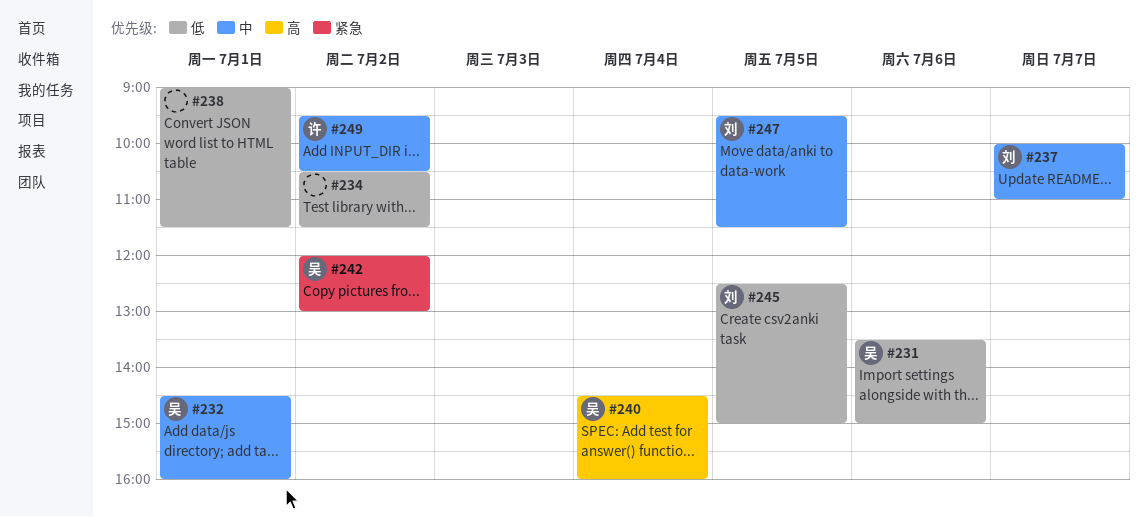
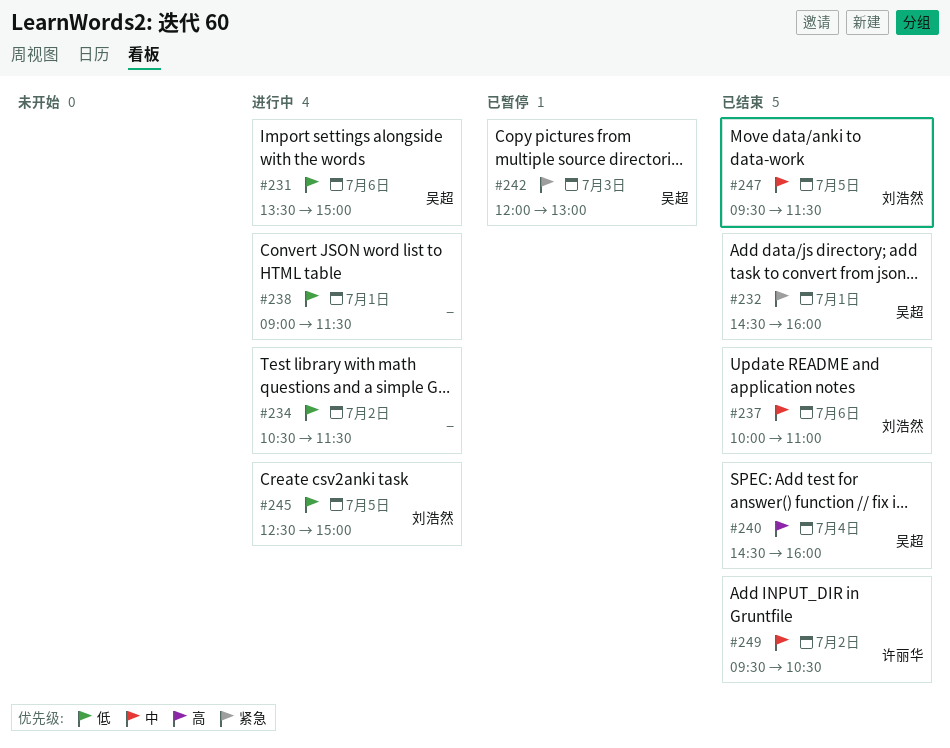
#232, priority: 中 -> 紧急
#237, day: Jul 7 -> Jul 6
#242, day: Jul 2 -> Jul 3

